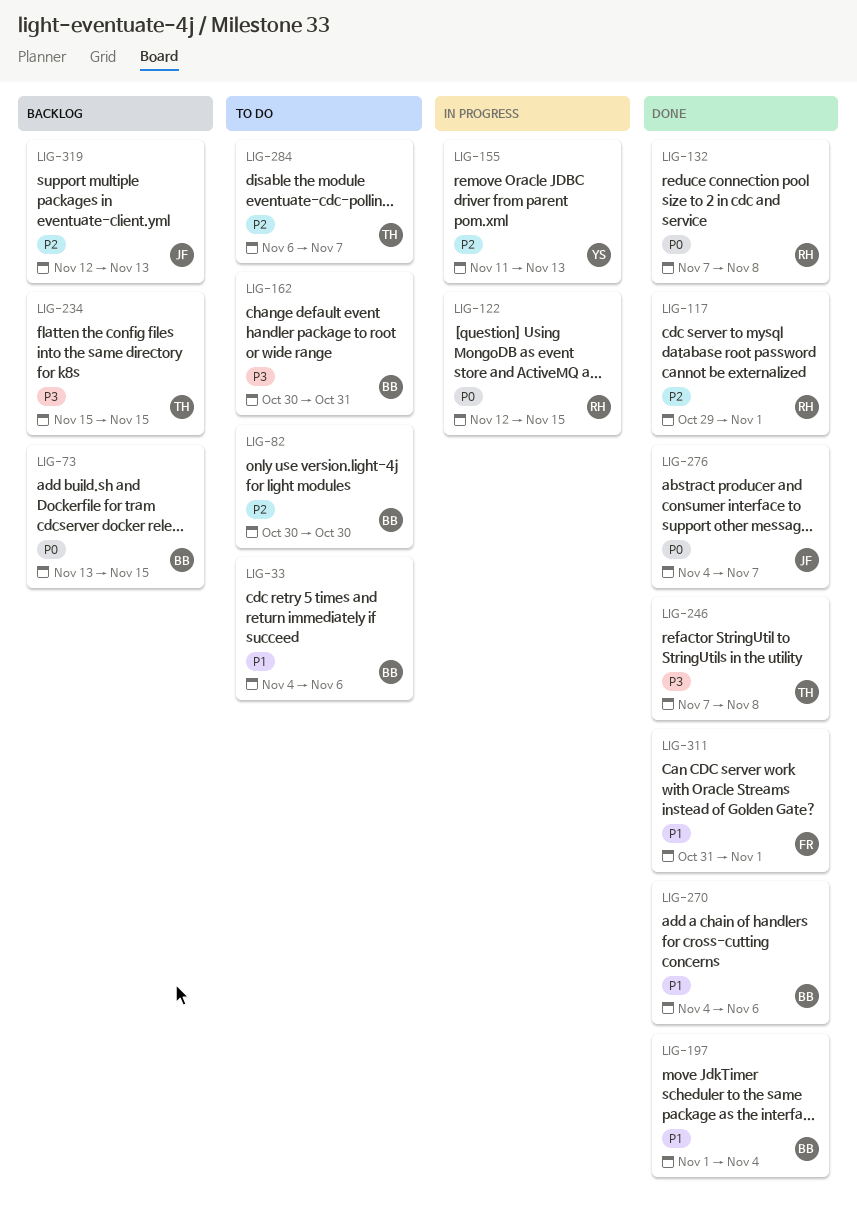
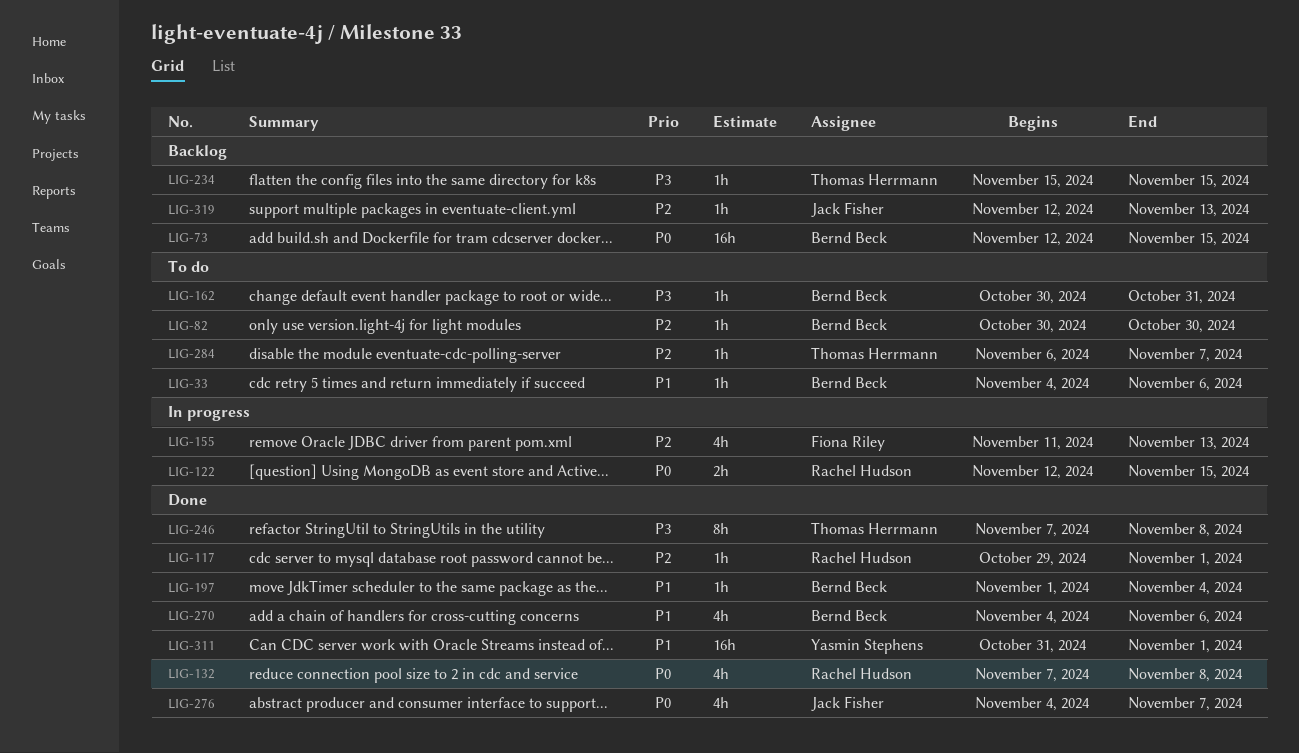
LIG-73, start: Nov 13 -> Nov 12
LIG-155, owner: Yasmin Stephens -> Fiona Riley
LIG-311, owner: Fiona Riley -> Yasmin Stephens

